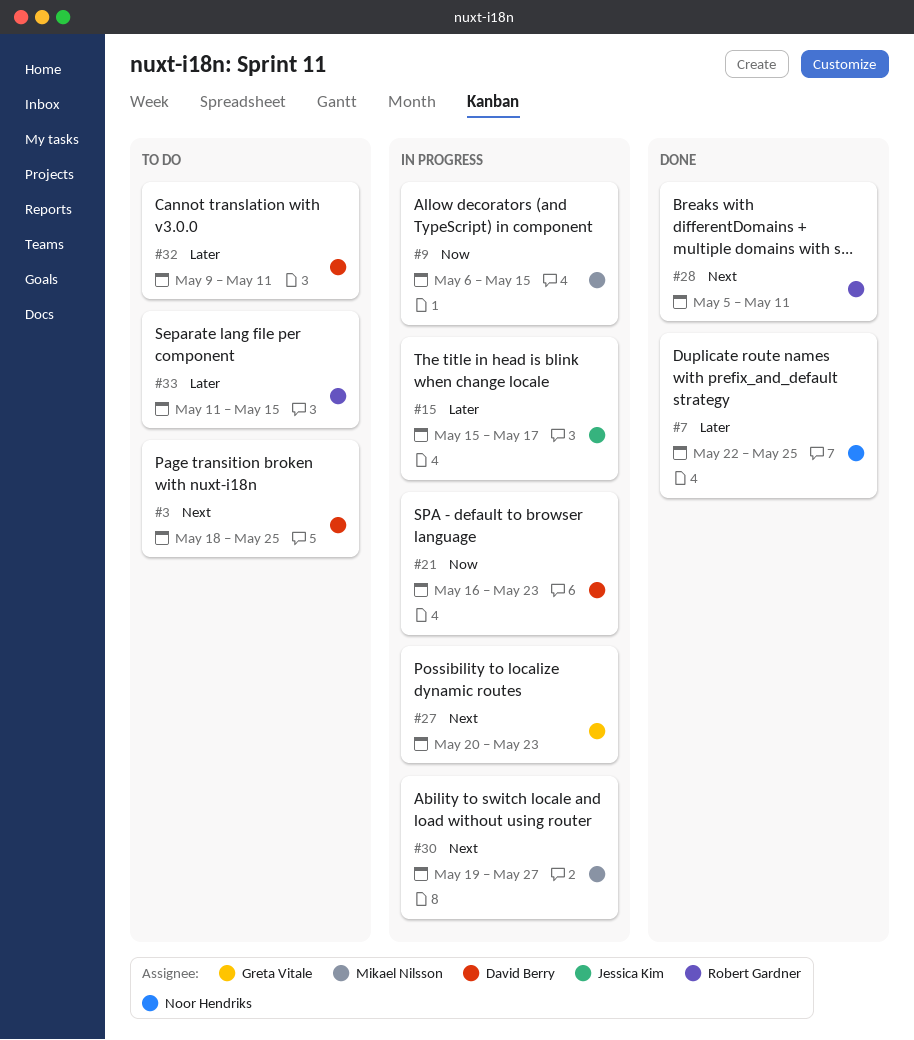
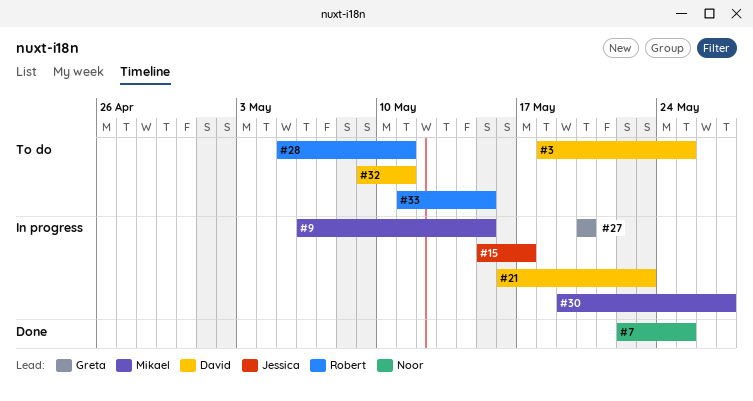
#27, due: May 23 -> May 20
#28, status: Done -> To do

